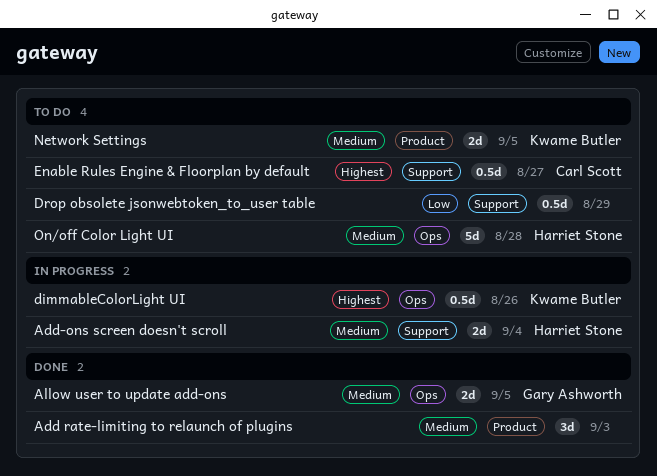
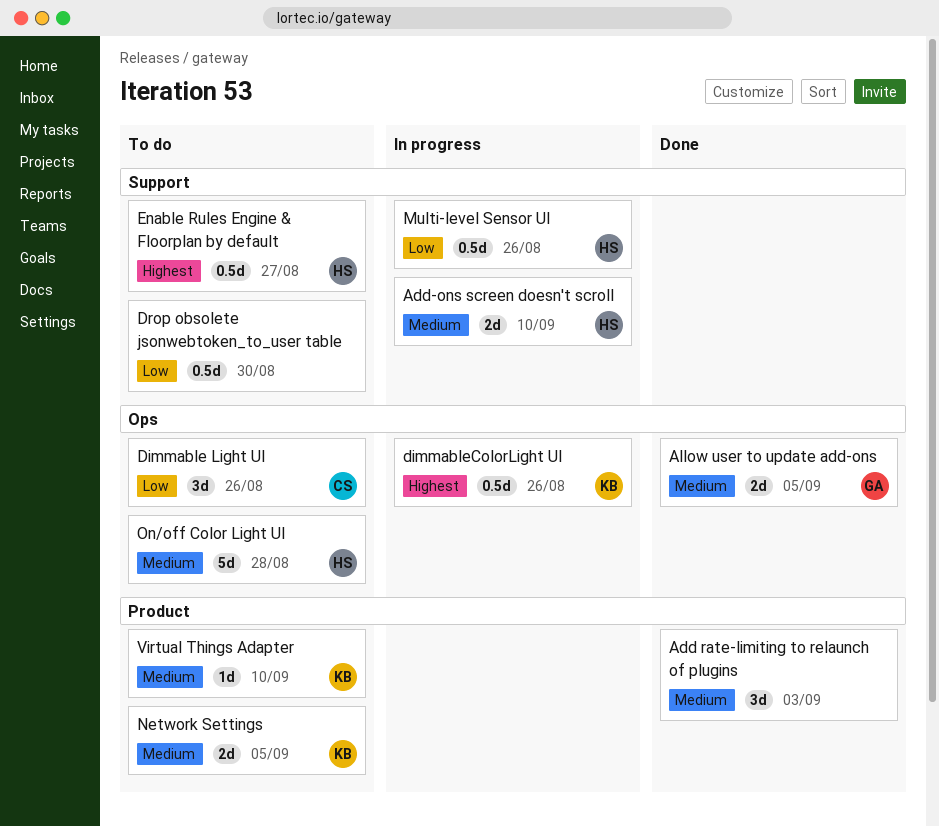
Add-ons screen doesn't scroll, due: Sep 4 -> Sep 10
Dimmable Light UI: none -> present
Drop obsolete jsonwebtoken_to_user table, due: Aug 29 -> Aug 30
Enable Rules Engine & Floorplan by default, owner: Carl Scott -> Harriet Stone
Multi-level Sensor UI: none -> present
Virtual Things Adapter: none -> present

